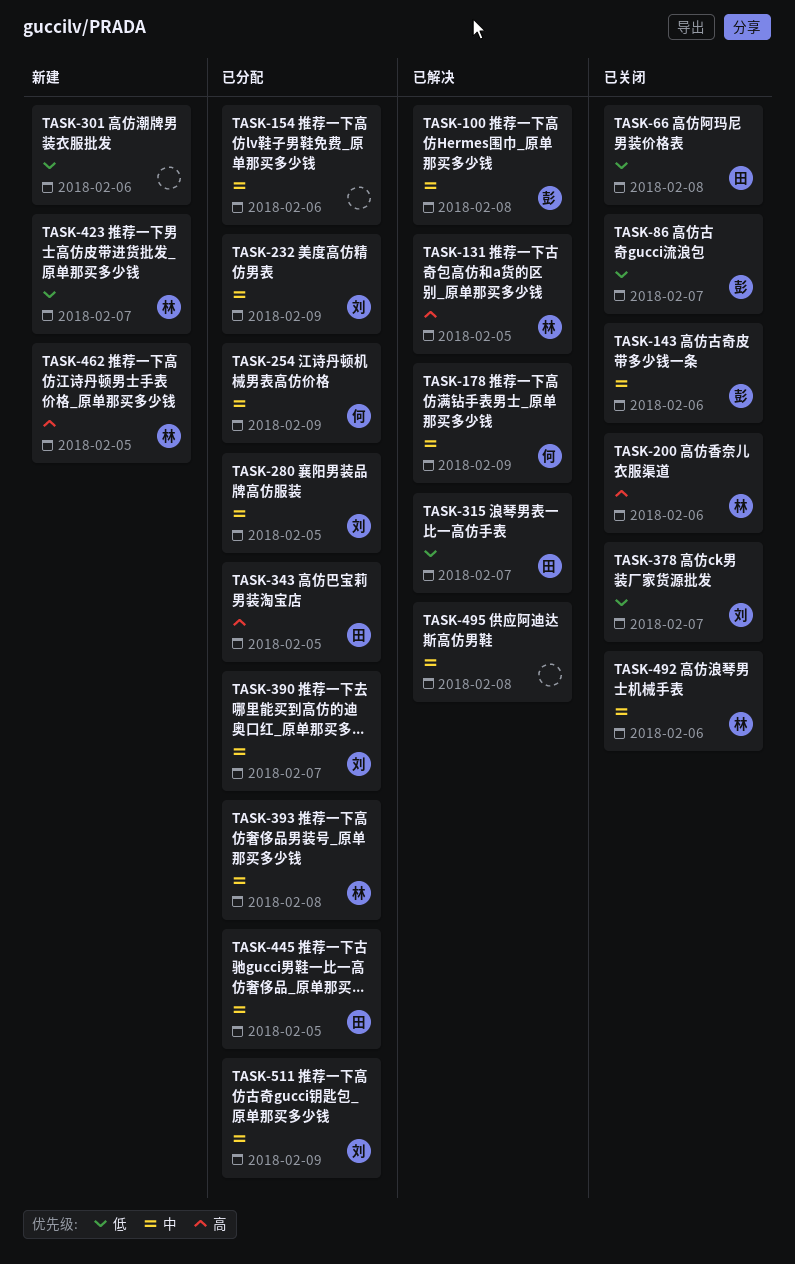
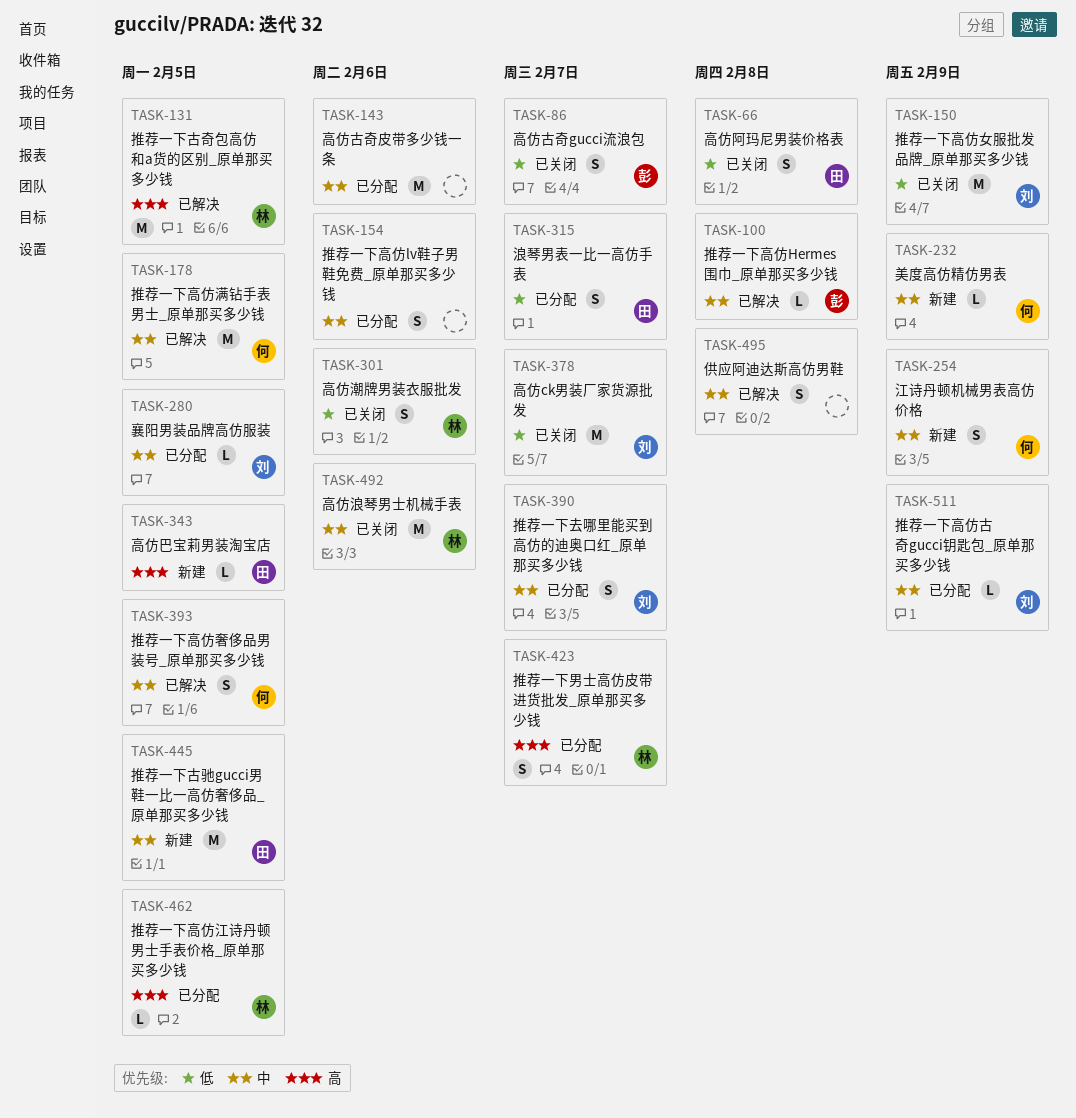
TASK-143, status: 已关闭 -> 已分配
TASK-143, owner: 彭 -> none
TASK-150: none -> present
TASK-178, due: Feb 9 -> Feb 5
TASK-200: present -> none
TASK-232, status: 已分配 -> 新建
TASK-232, owner: 刘 -> 何
TASK-254, status: 已分配 -> 新建
TASK-301, status: 新建 -> 已关闭
TASK-301, owner: none -> 林
TASK-315, status: 已解决 -> 已分配
TASK-343, status: 已分配 -> 新建
TASK-393, status: 已分配 -> 已解决
TASK-393, owner: 林 -> 何
TASK-393, due: Feb 8 -> Feb 5
TASK-423, status: 新建 -> 已分配
TASK-423, priority: 低 -> 高
TASK-445, status: 已分配 -> 新建
TASK-462, status: 新建 -> 已分配

